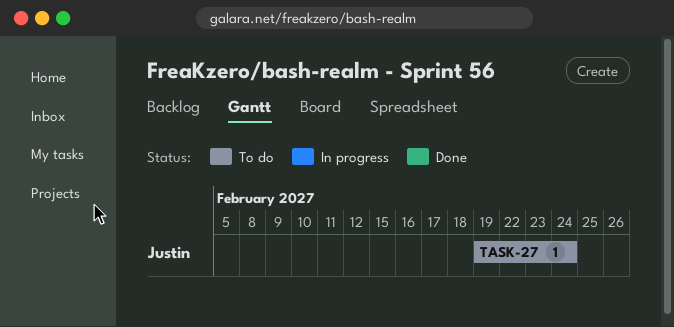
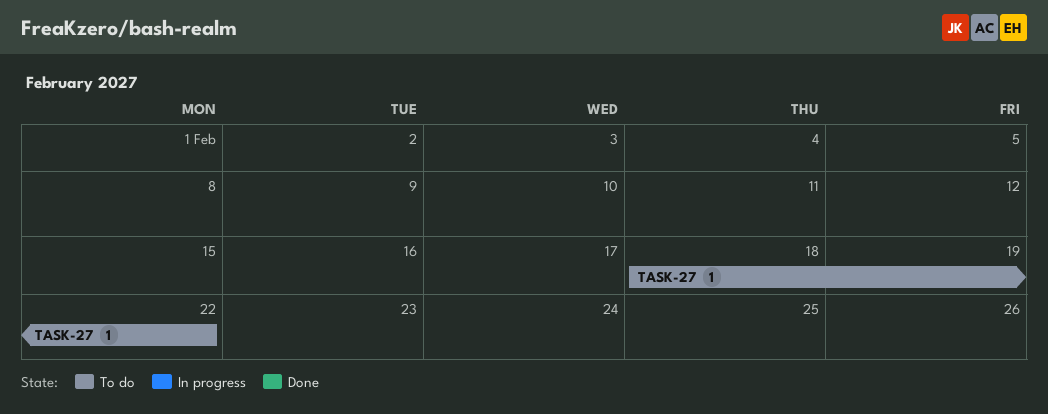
TASK-27, start: Feb 19 -> Feb 18
TASK-27, due: Feb 24 -> Feb 22

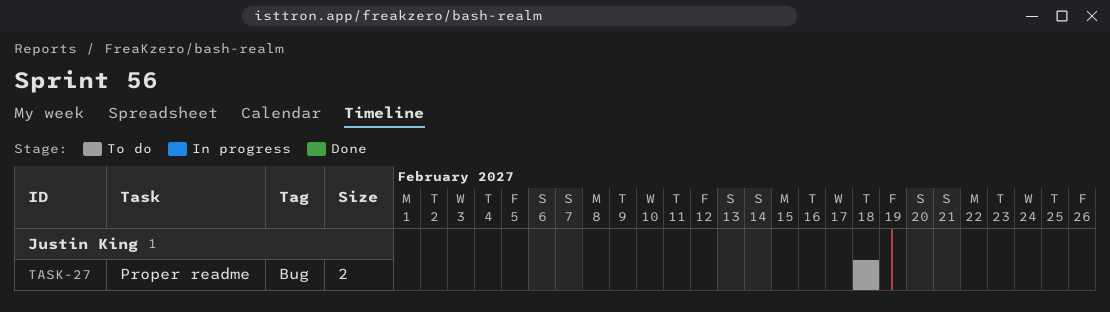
TASK-27, estimate: 1 -> 2
TASK-27, due: Feb 22 -> Feb 18

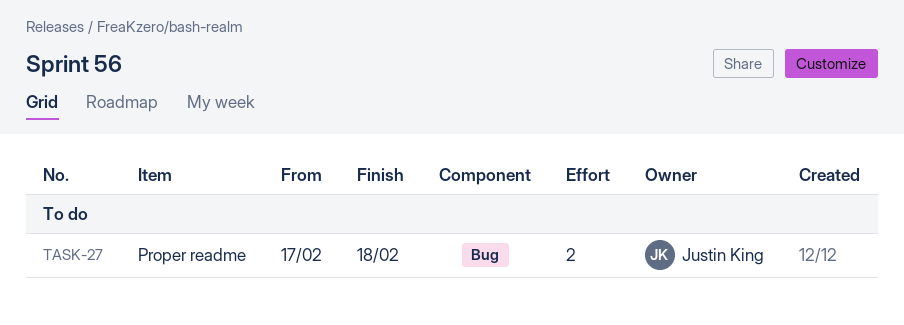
TASK-27, start: Feb 18 -> Feb 17

